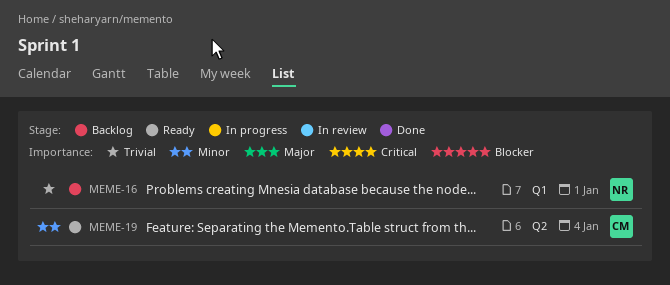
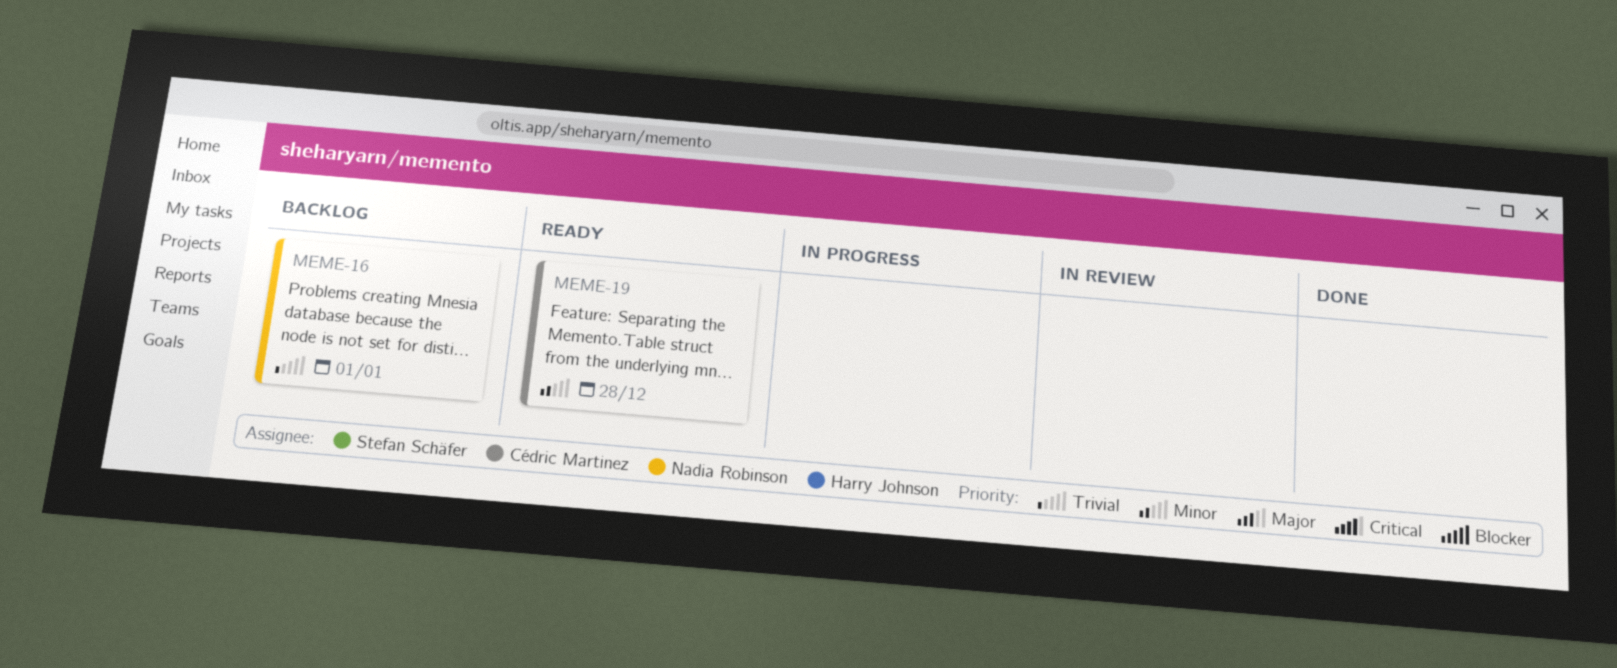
MEME-19, due: Jan 4 -> Dec 28

